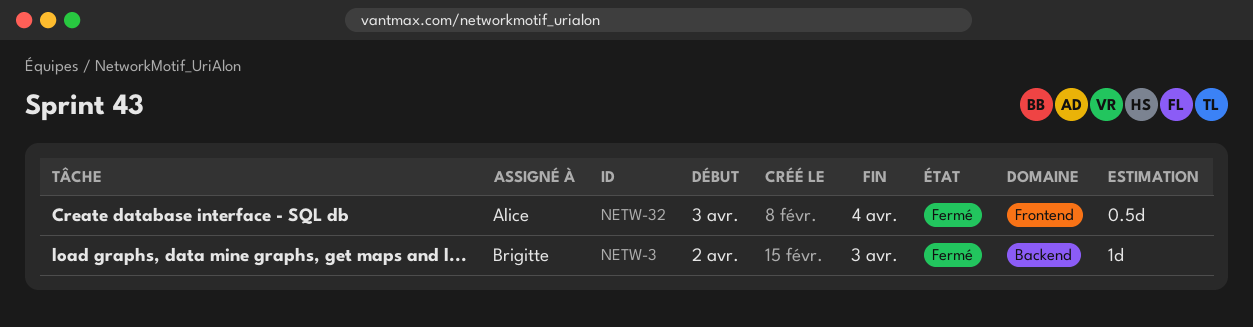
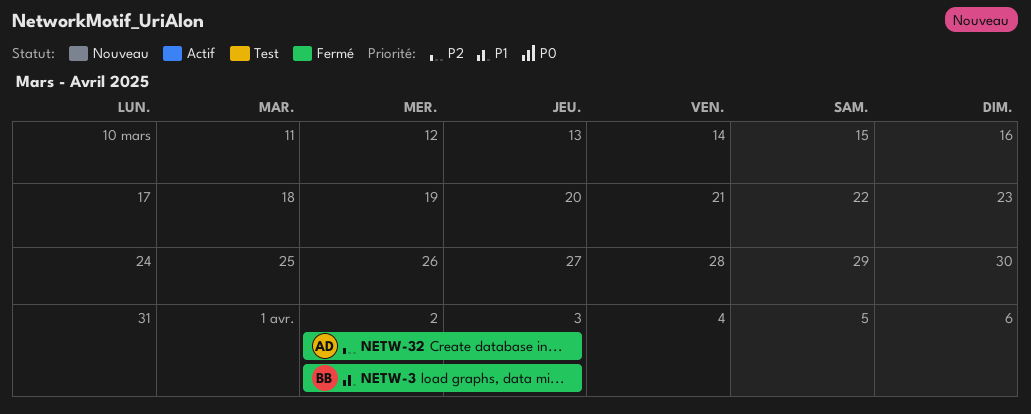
NETW-32, start: Apr 3 -> Apr 2
NETW-32, due: Apr 4 -> Apr 3

